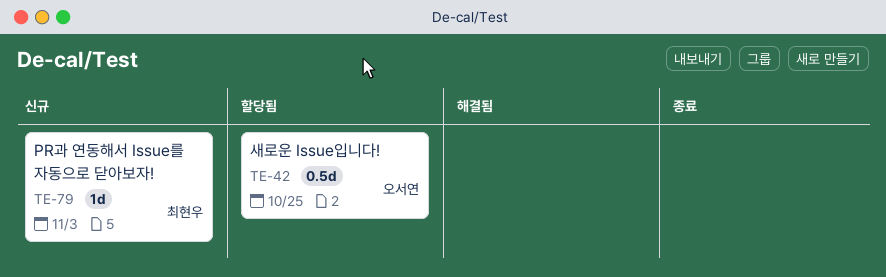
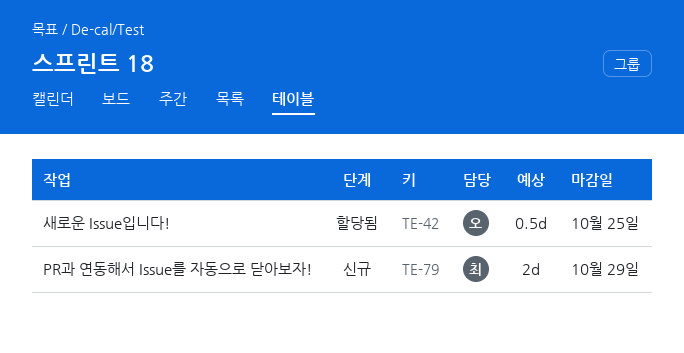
TE-79, estimate: 1d -> 2d
TE-79, due: Nov 3 -> Oct 29

